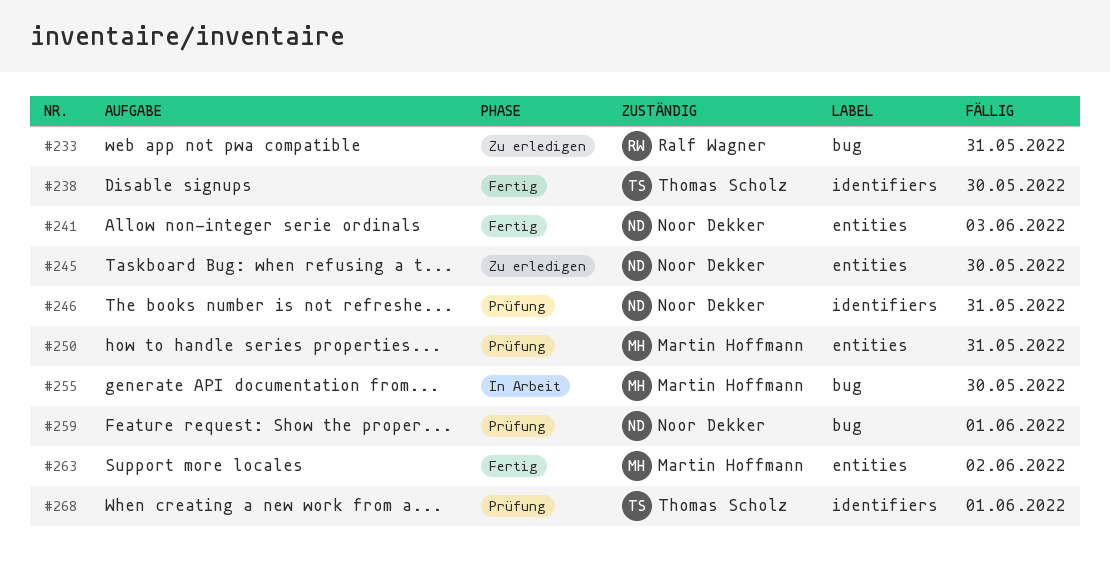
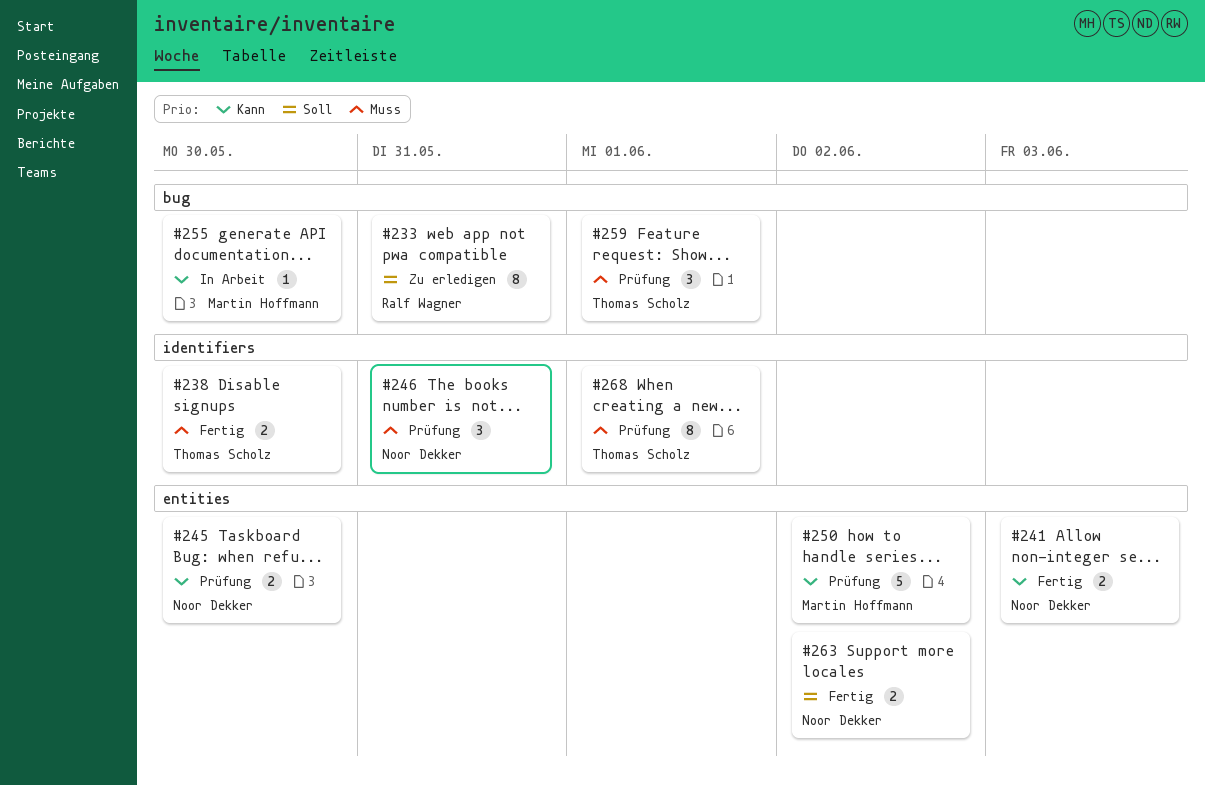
#245, status: Zu erledigen -> Prüfung
#250, due: May 31 -> Jun 2
#259, owner: Noor Dekker -> Thomas Scholz
#263, owner: Martin Hoffmann -> Noor Dekker

